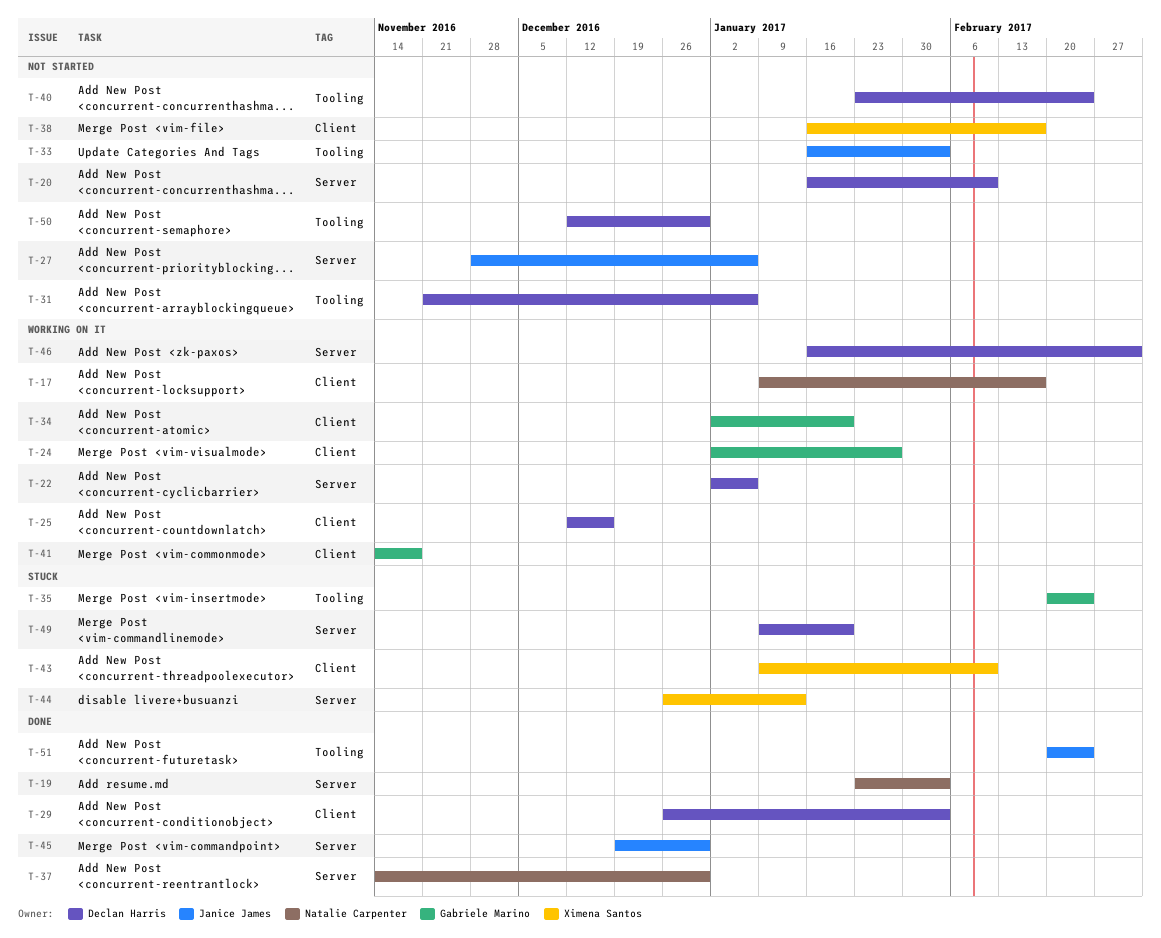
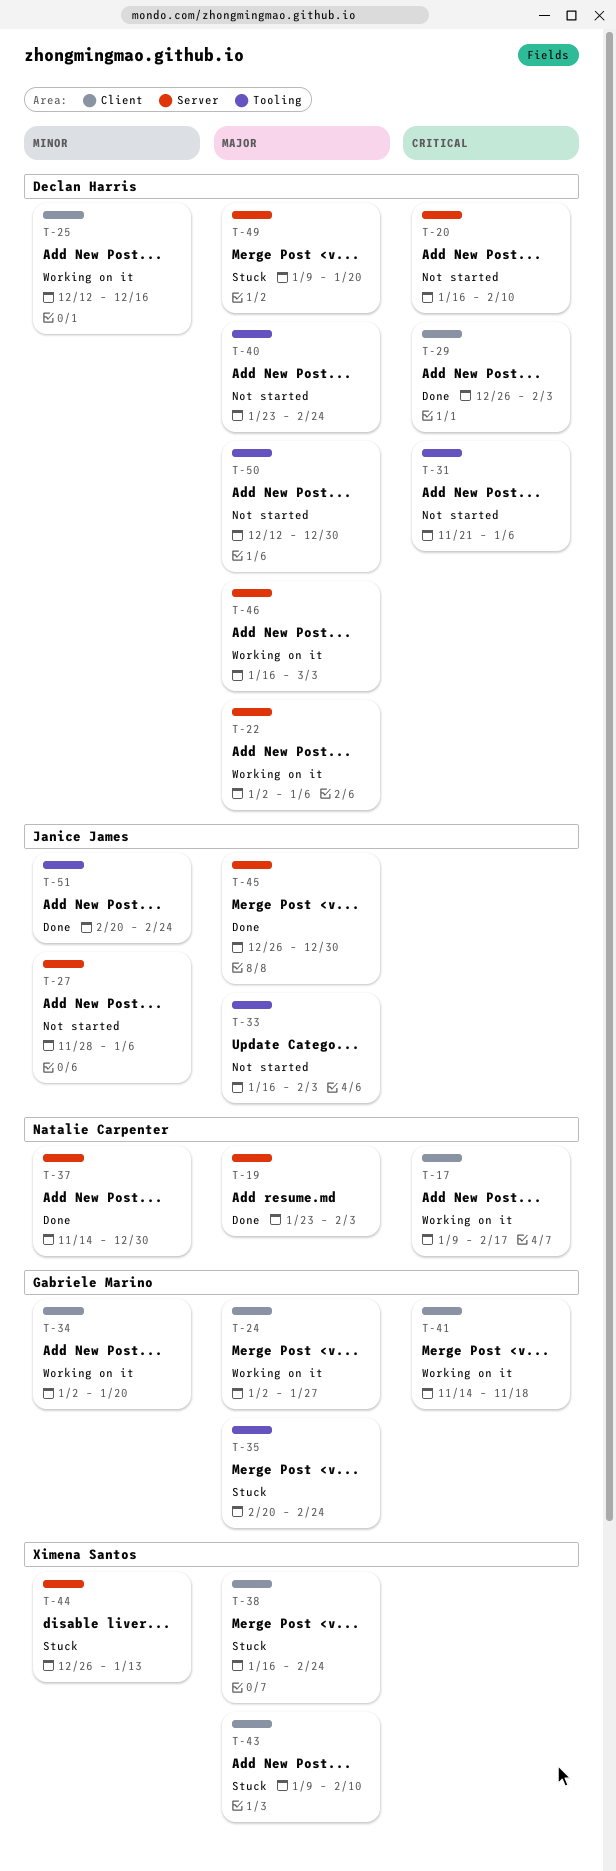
T-38, status: Not started -> Stuck
T-38, due: Feb 17 -> Feb 24
T-45, start: Dec 19 -> Dec 26

